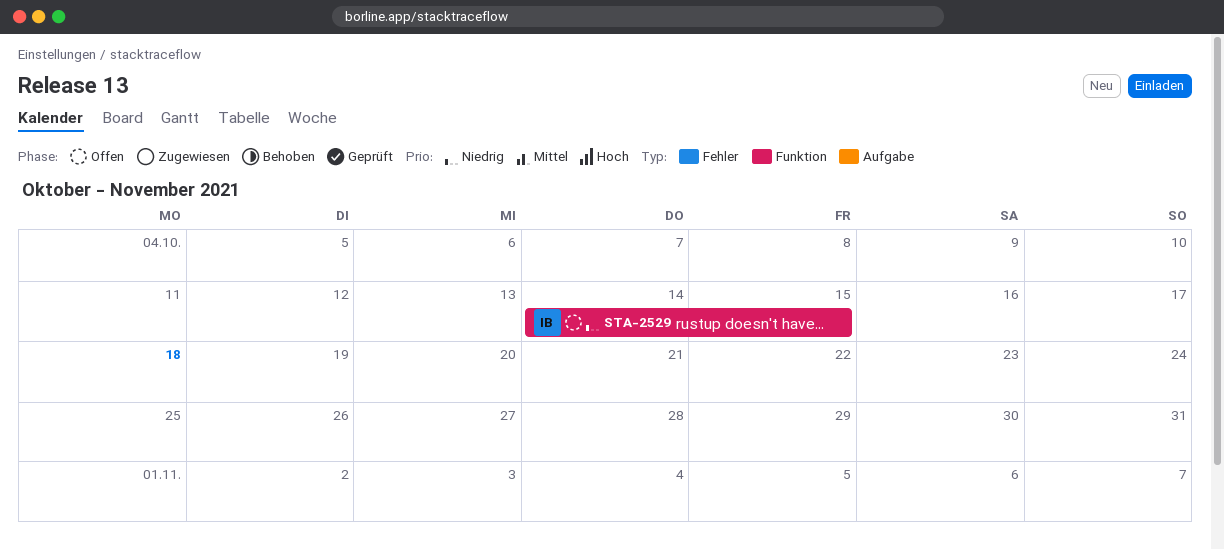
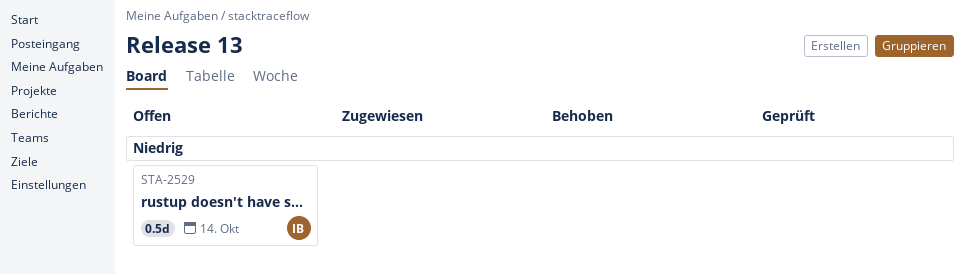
STA-2529, due: Oct 15 -> Oct 14

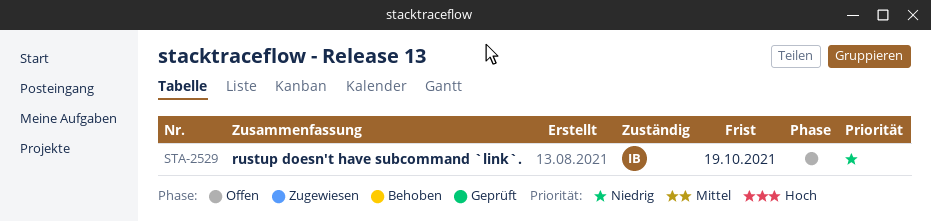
STA-2529, due: Oct 14 -> Oct 19

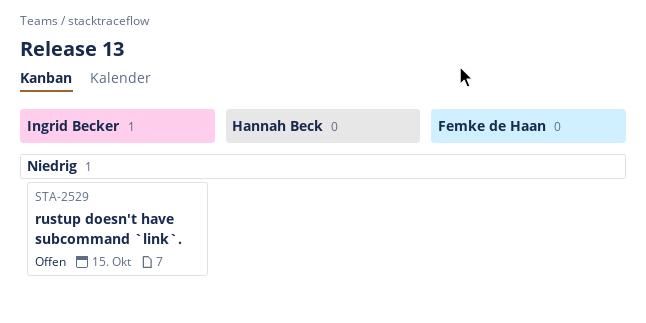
STA-2529, due: Oct 19 -> Oct 15

